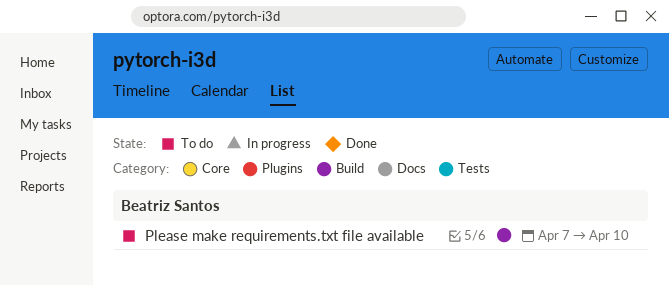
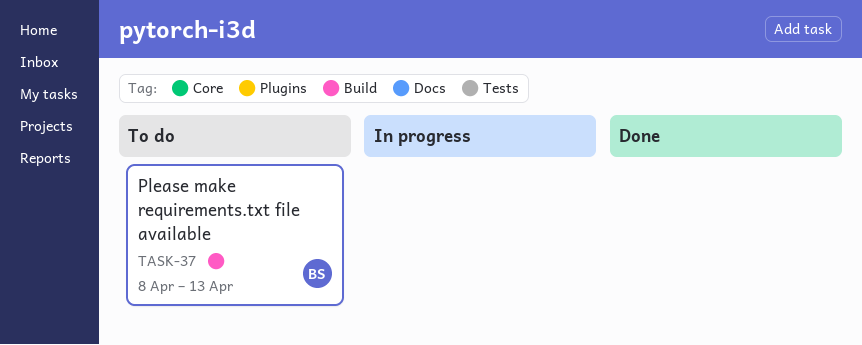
Please make requirements.txt file available, start: Apr 7 -> Apr 8
Please make requirements.txt file available, due: Apr 10 -> Apr 13

